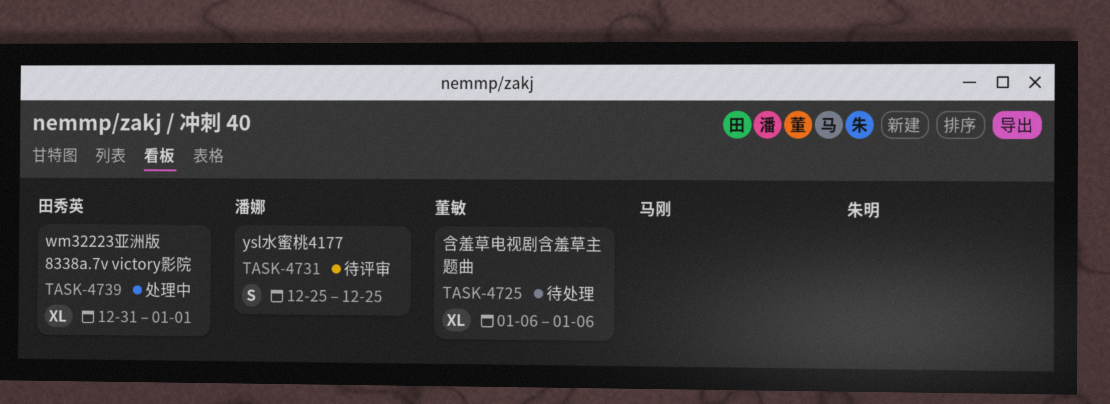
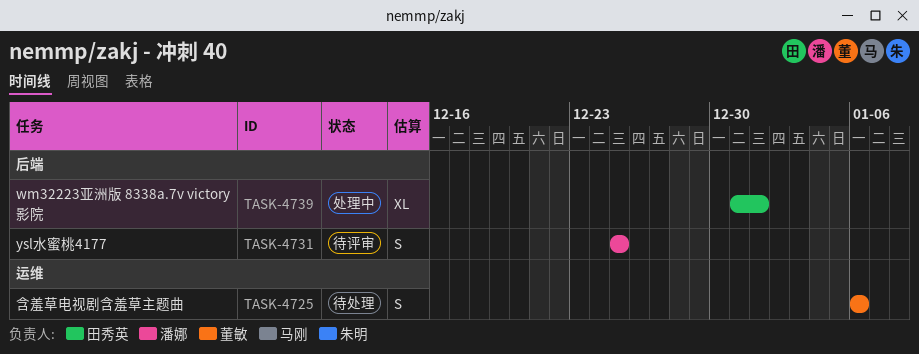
TASK-4725, estimate: XL -> S

